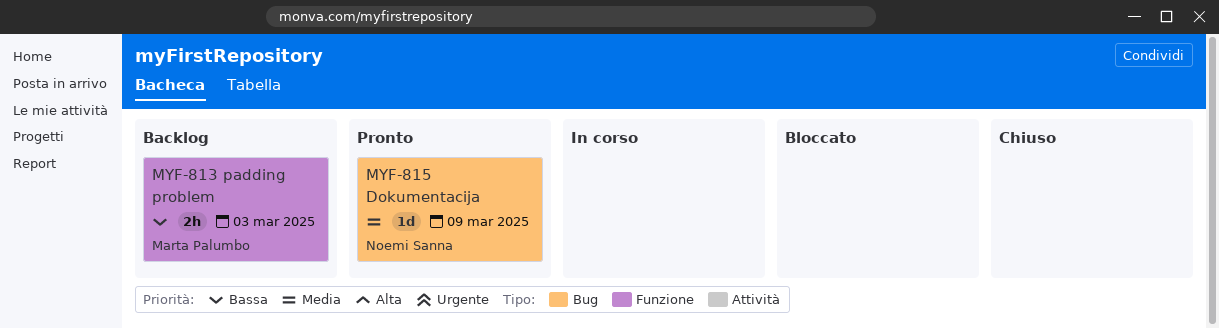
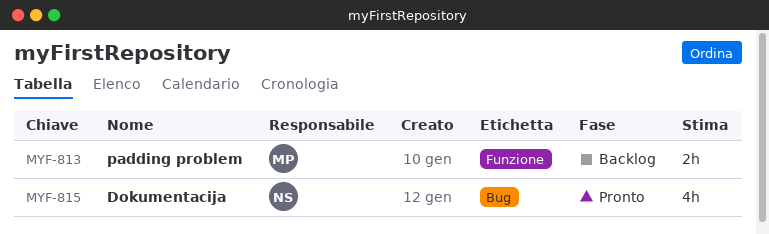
MYF-815, estimate: 1d -> 4h

